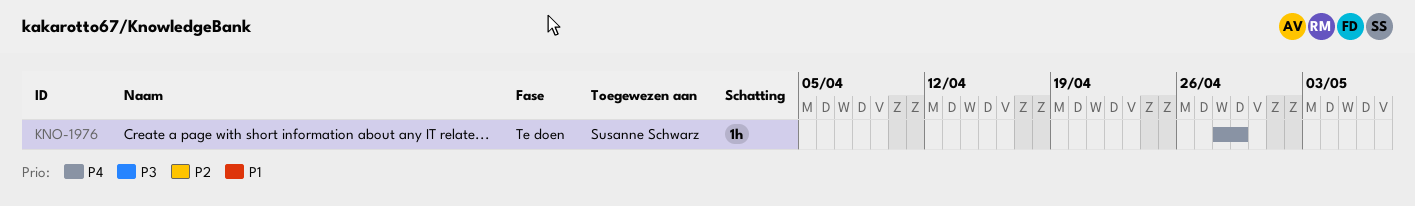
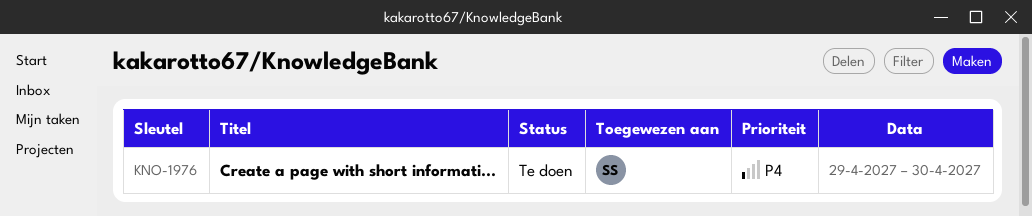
KNO-1976, start: Apr 28 -> Apr 29
KNO-1976, due: Apr 29 -> Apr 30

